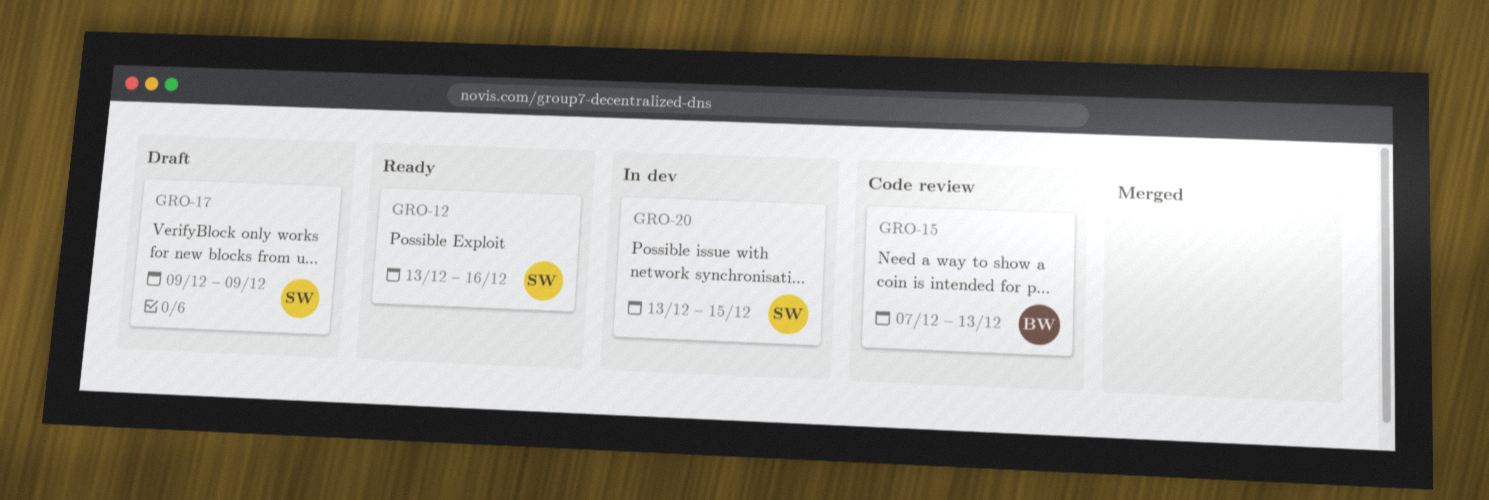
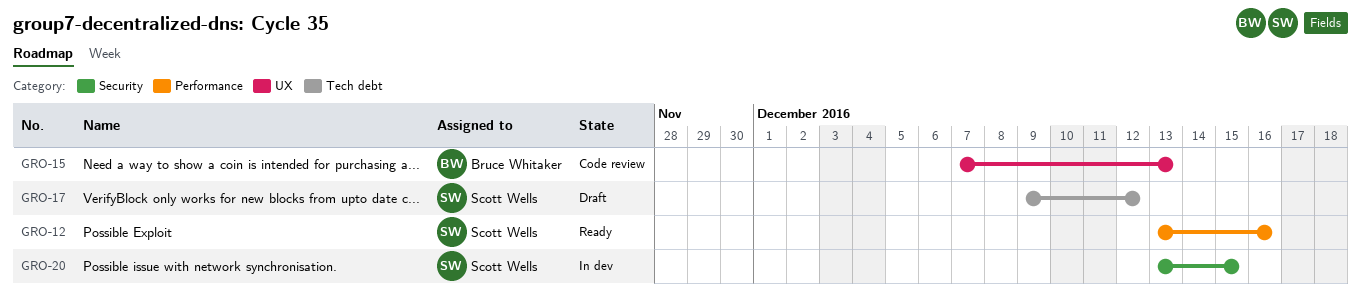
GRO-17, due: Dec 9 -> Dec 12

